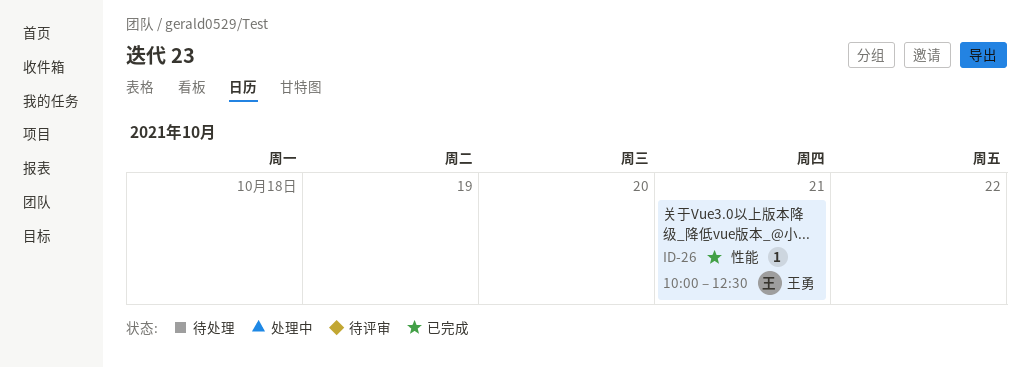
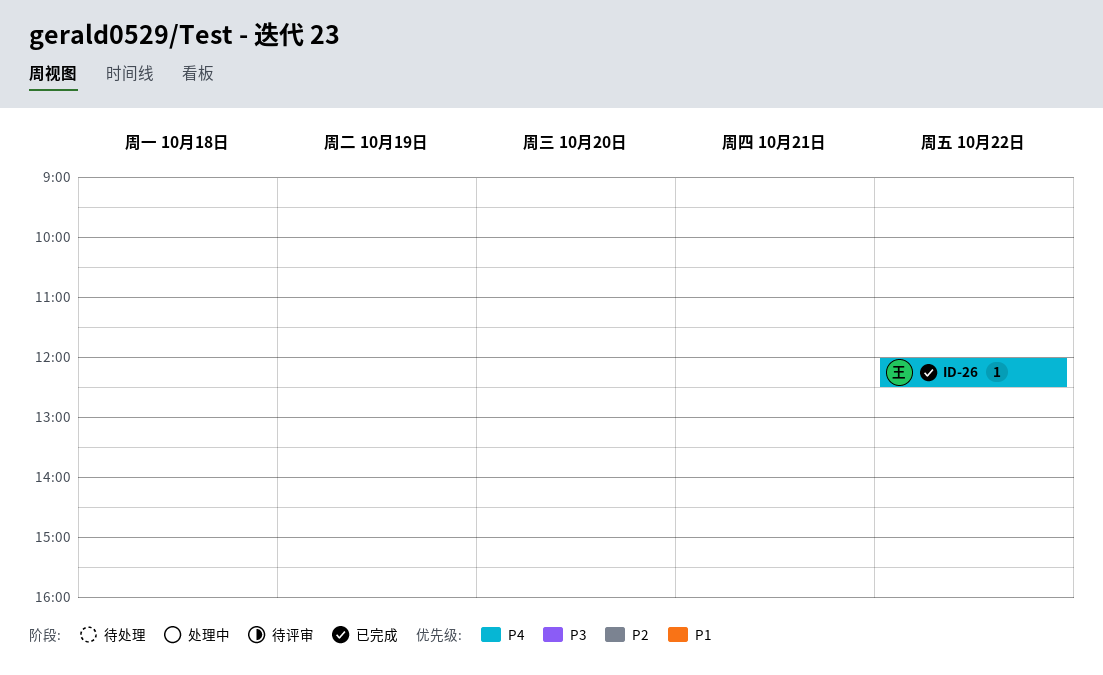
ID-26, day: Oct 21 -> Oct 22
ID-26, begins: 10:00 -> 12:00

